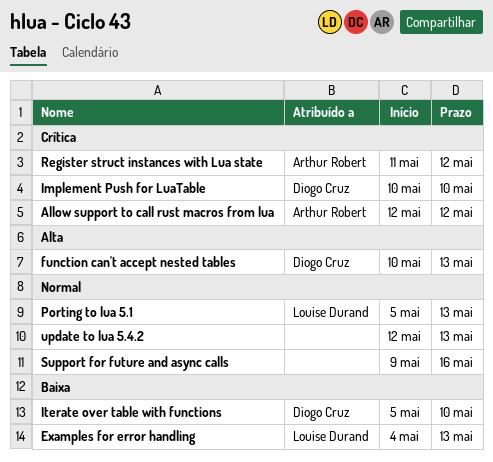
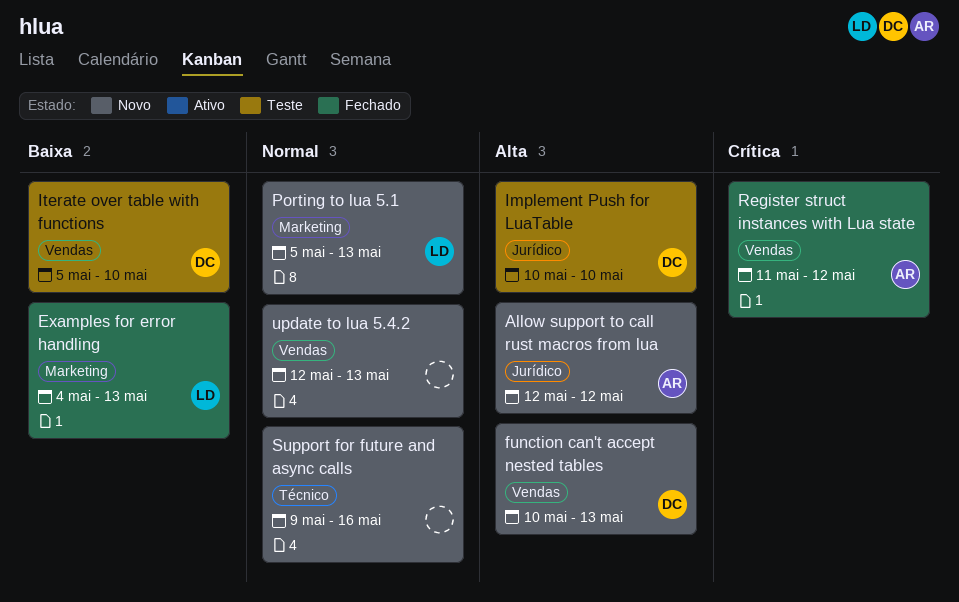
Allow support to call rust macros from lua, priority: Crítica -> Alta
Implement Push for LuaTable, priority: Crítica -> Alta

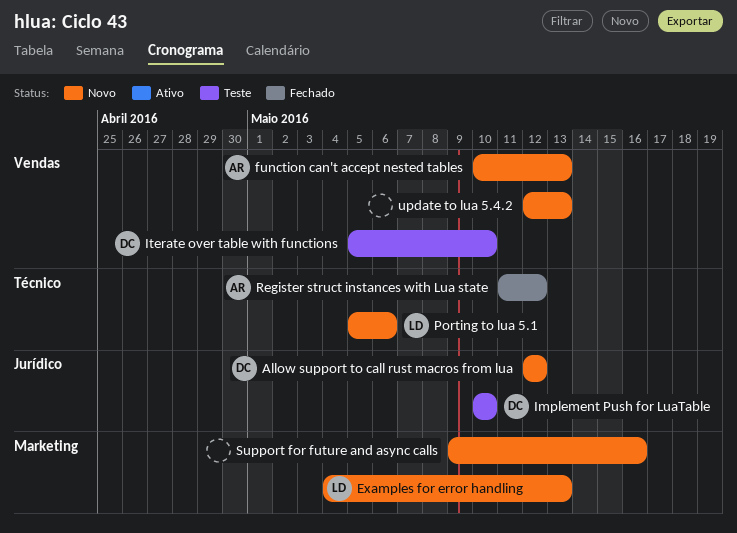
Allow support to call rust macros from lua, owner: AR -> DC
Examples for error handling, status: Fechado -> Novo
function can't accept nested tables, owner: DC -> AR
Porting to lua 5.1, label: Marketing -> Técnico
Porting to lua 5.1, due: May 13 -> May 6
Register struct instances with Lua state, label: Vendas -> Técnico
Support for future and async calls, label: Técnico -> Marketing

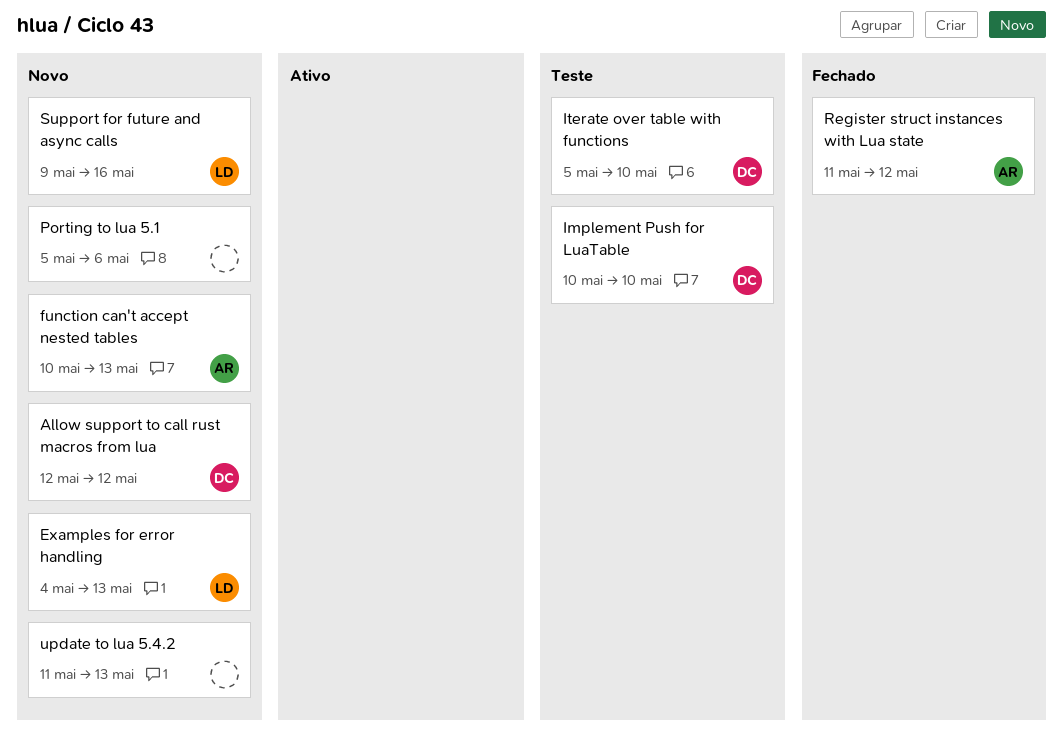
Porting to lua 5.1, owner: LD -> none
Support for future and async calls, owner: none -> LD
update to lua 5.4.2, start: May 12 -> May 11

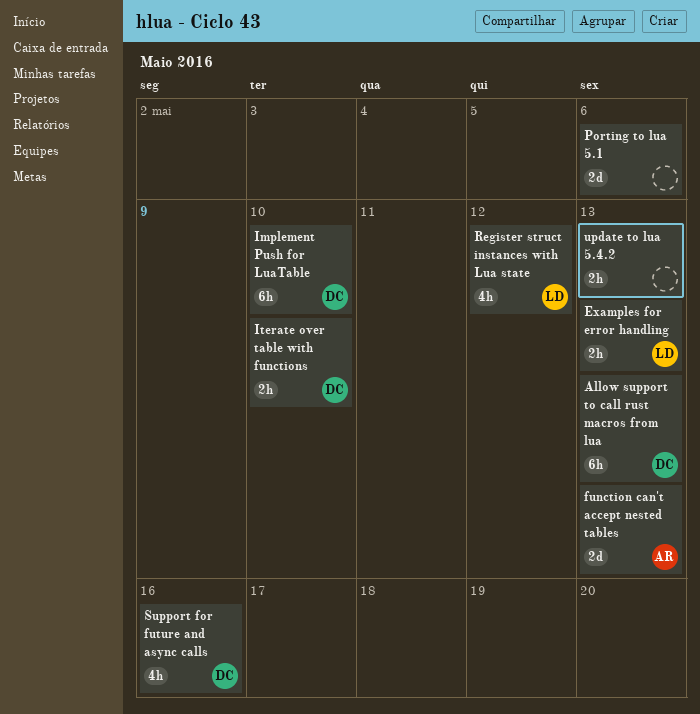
Allow support to call rust macros from lua, due: May 12 -> May 13
Register struct instances with Lua state, owner: AR -> LD
Support for future and async calls, owner: LD -> DC

